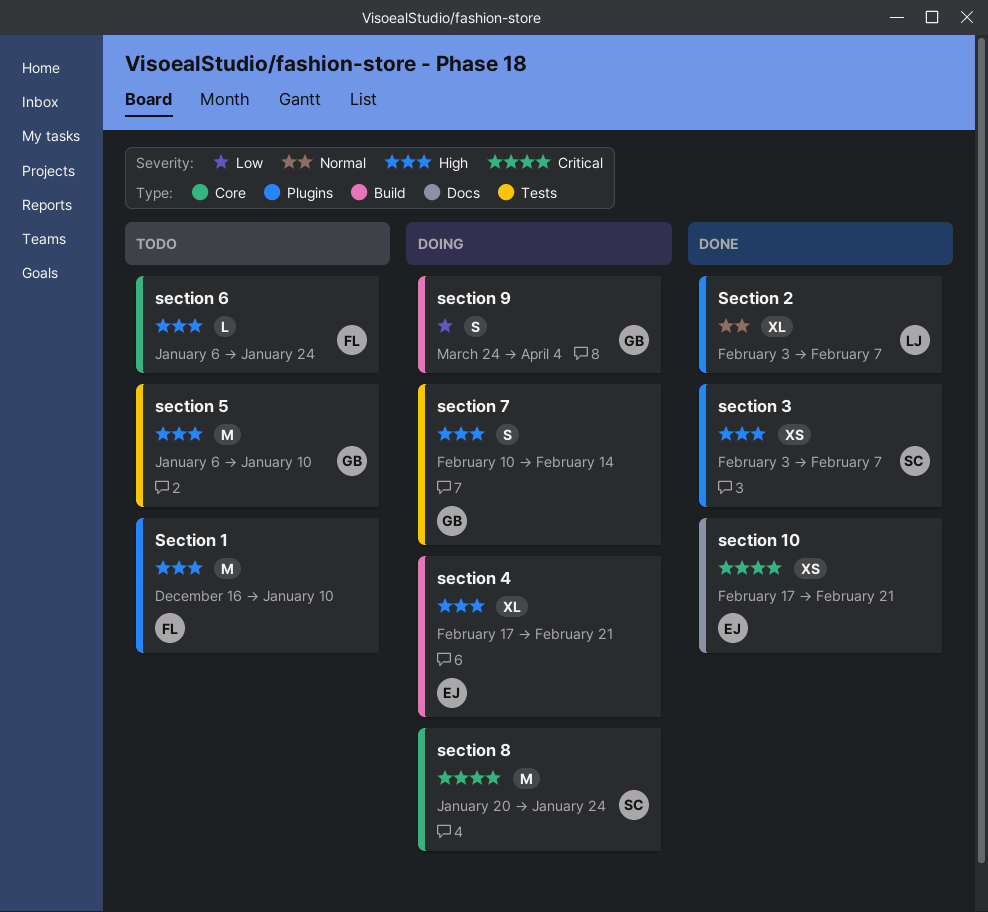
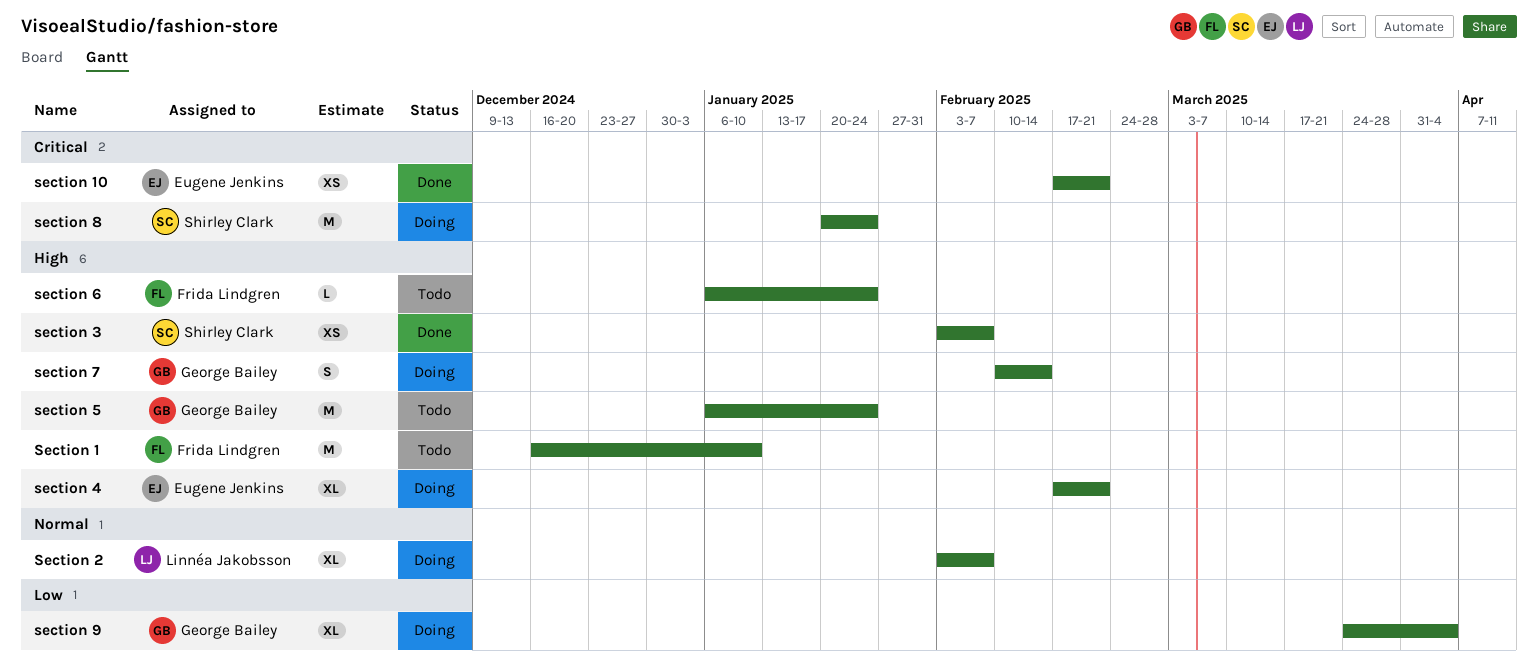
Section 2, status: Done -> Doing
section 5, due: Jan 10 -> Jan 24
section 9, estimate: S -> XL

